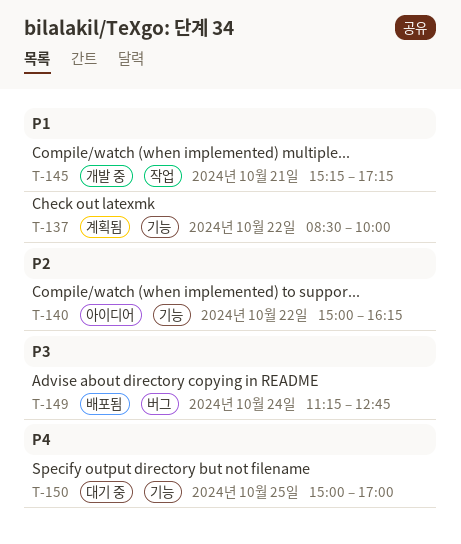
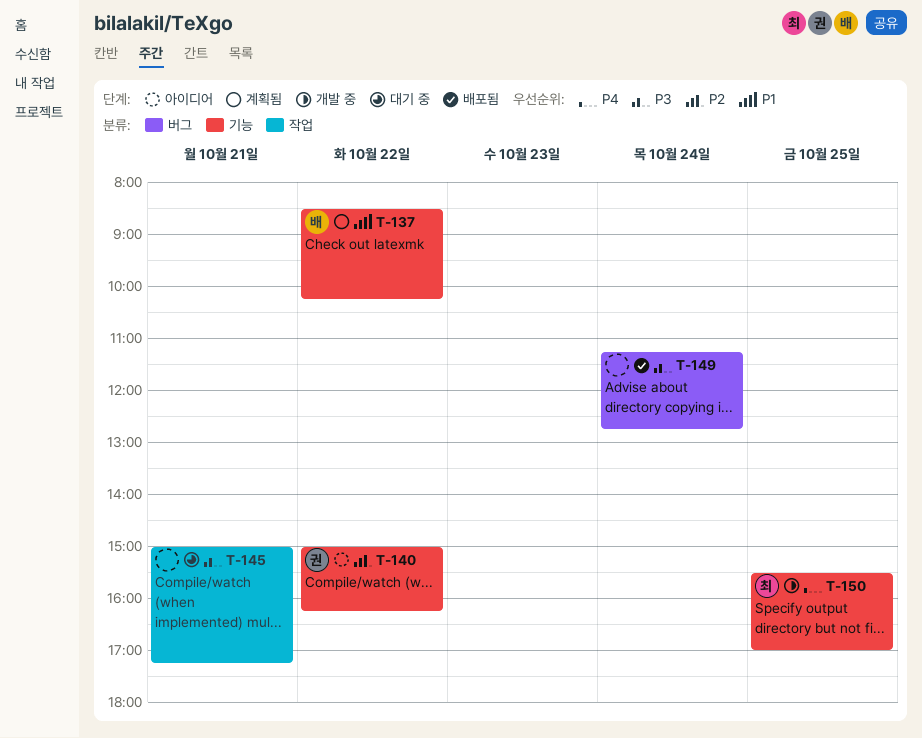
T-137, ends: 10:00 -> 10:15
T-145, status: 개발 중 -> 대기 중
T-145, priority: P1 -> P3
T-145, begins: 15:15 -> 15:00
T-150, status: 대기 중 -> 개발 중
T-150, begins: 15:00 -> 15:30

